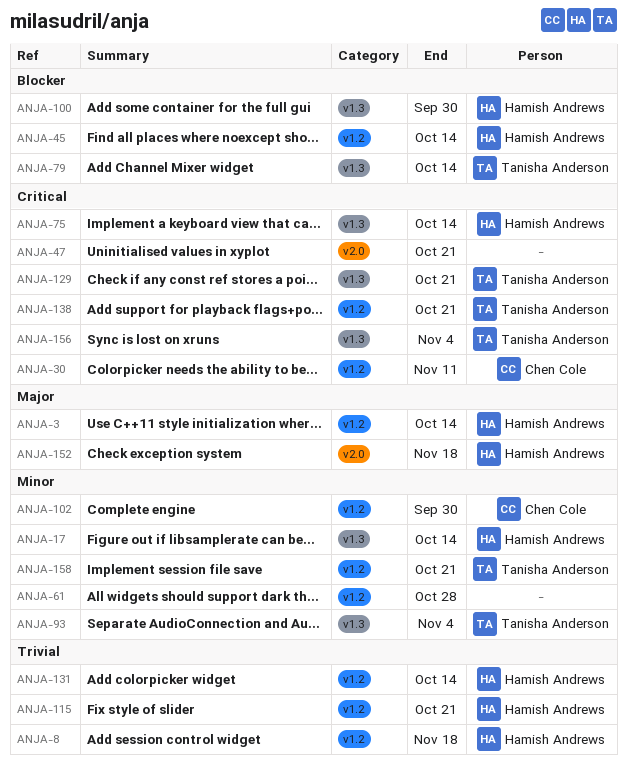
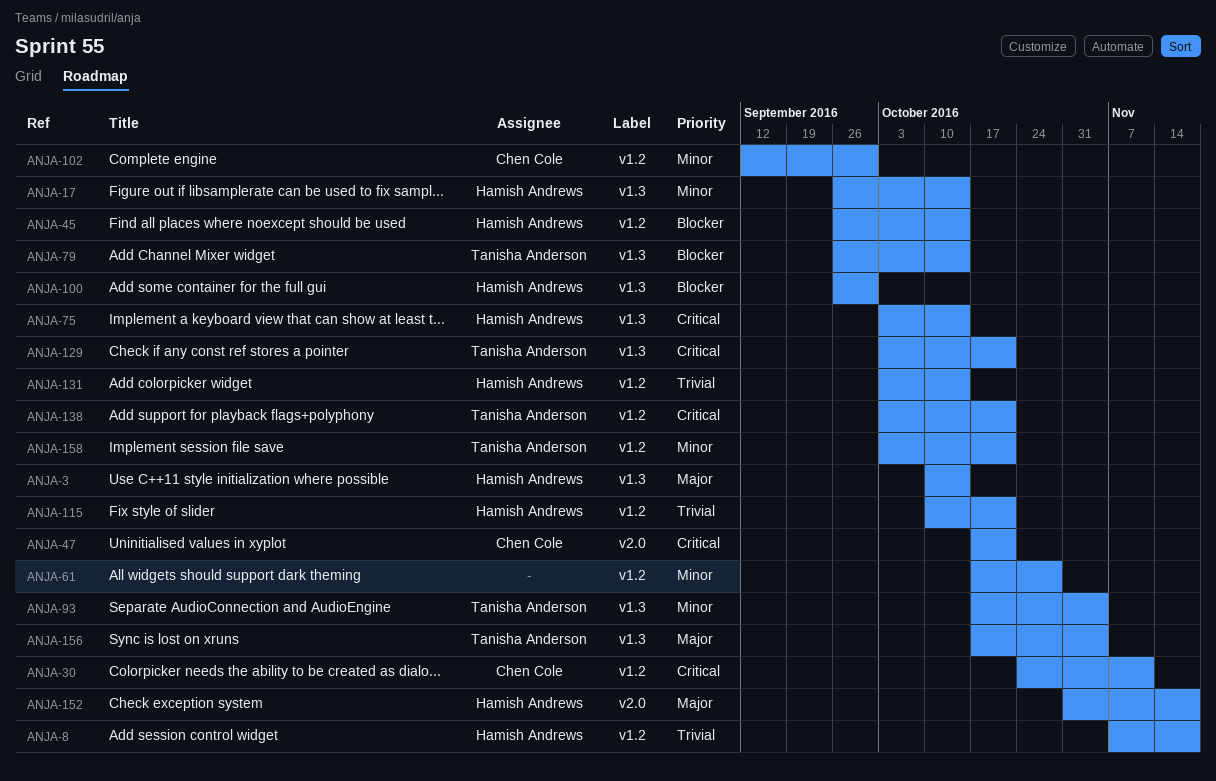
ANJA-3, label: v1.2 -> v1.3
ANJA-47, owner: none -> Chen Cole
ANJA-156, priority: Critical -> Major

